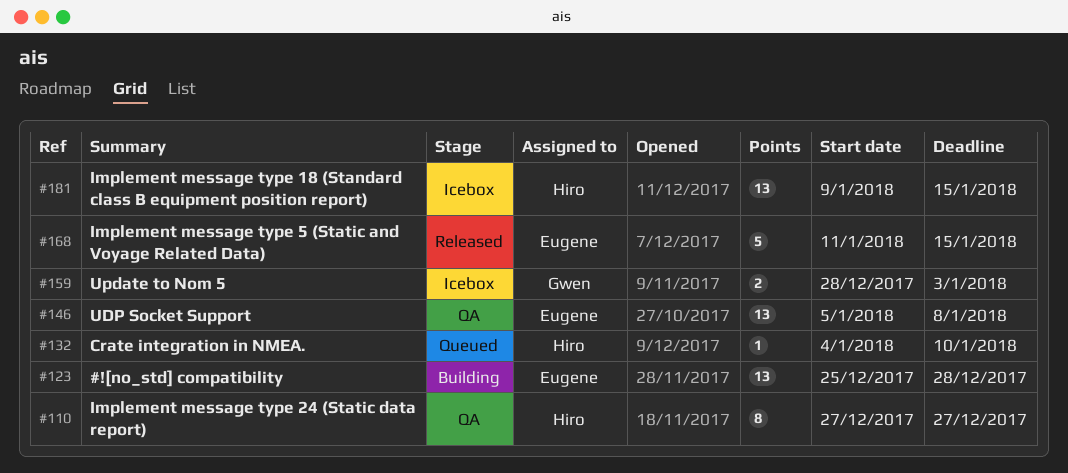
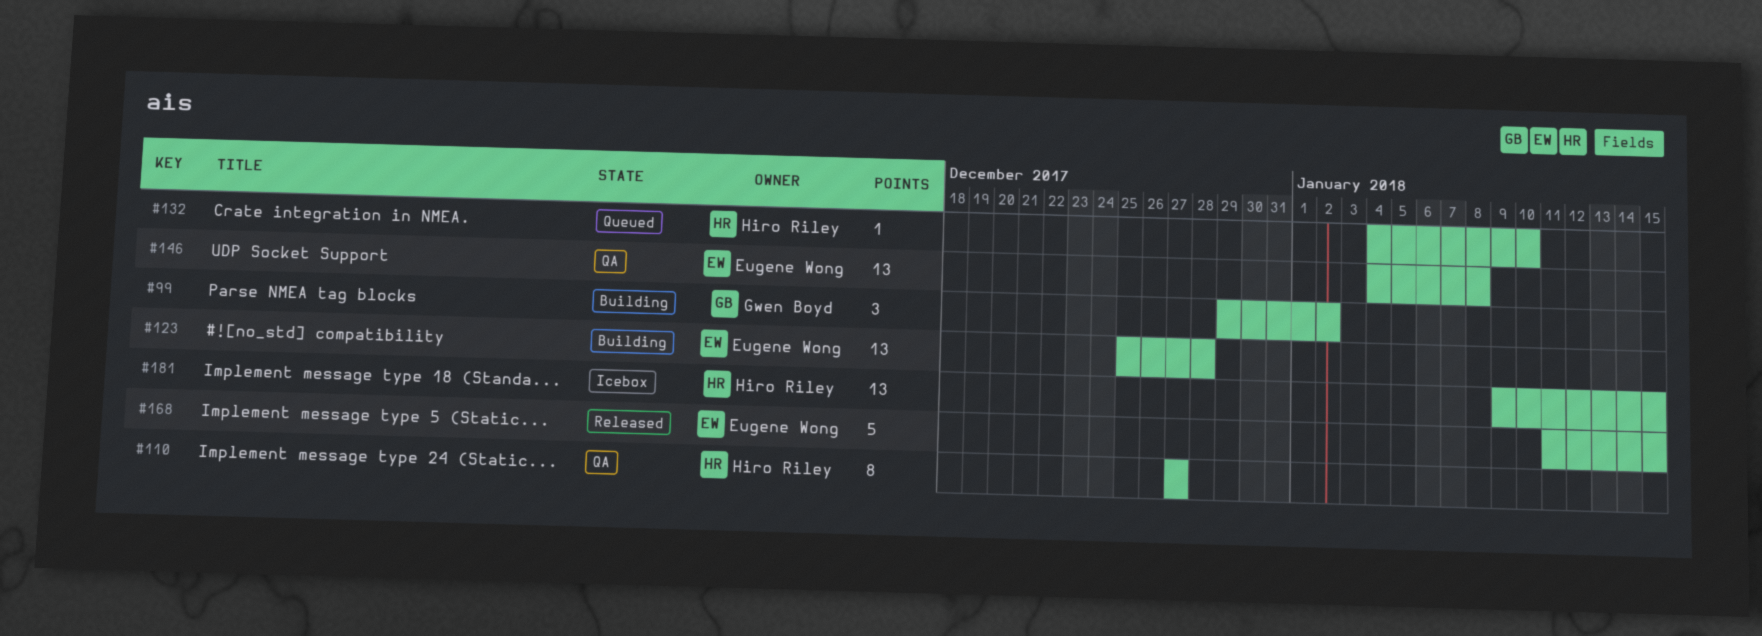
#99: none -> present
#146, start: Jan 5 -> Jan 4
#159: present -> none

